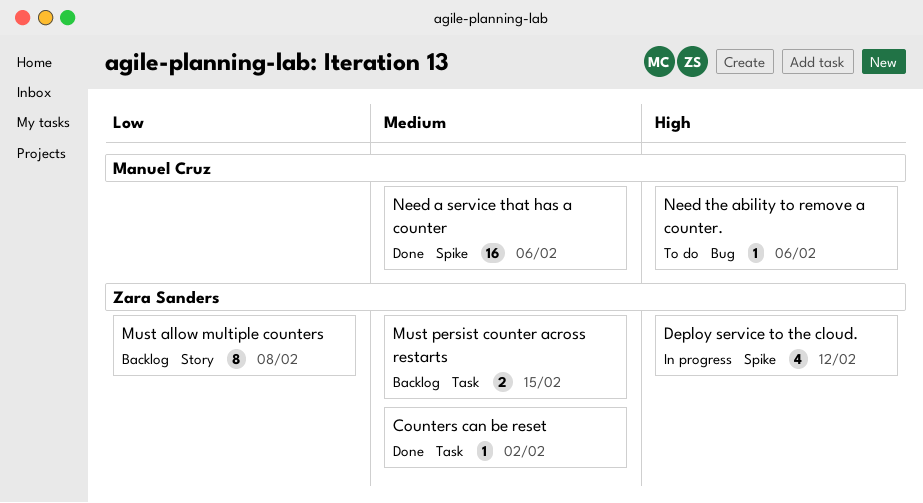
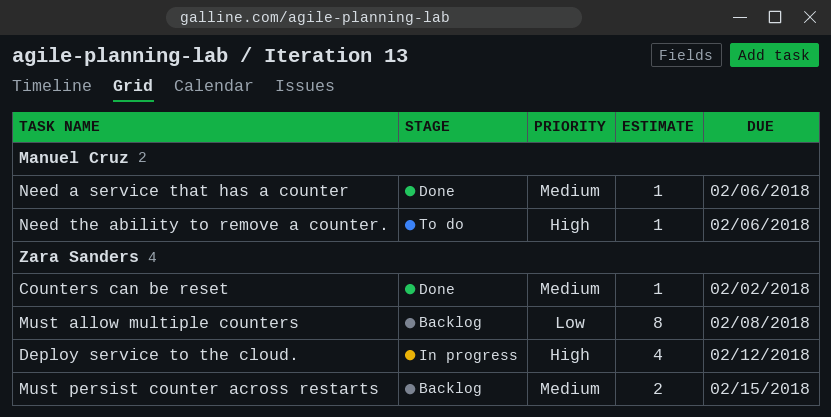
Need a service that has a counter, estimate: 16 -> 1

